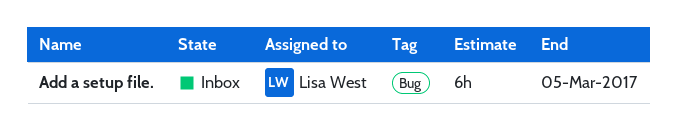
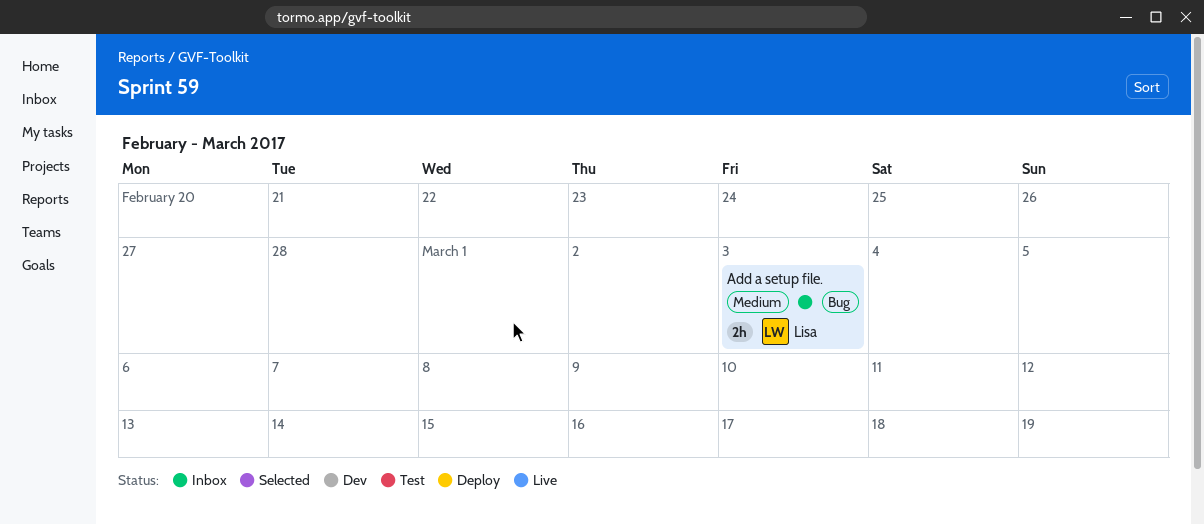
Add a setup file., estimate: 6h -> 2h
Add a setup file., due: Mar 5 -> Mar 3

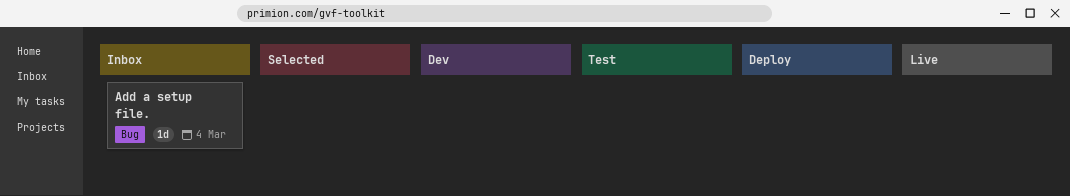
Add a setup file., estimate: 2h -> 1d
Add a setup file., due: Mar 3 -> Mar 4

